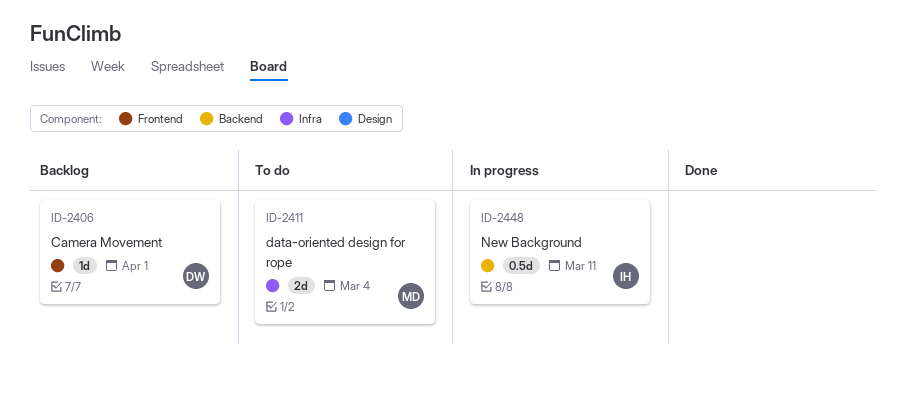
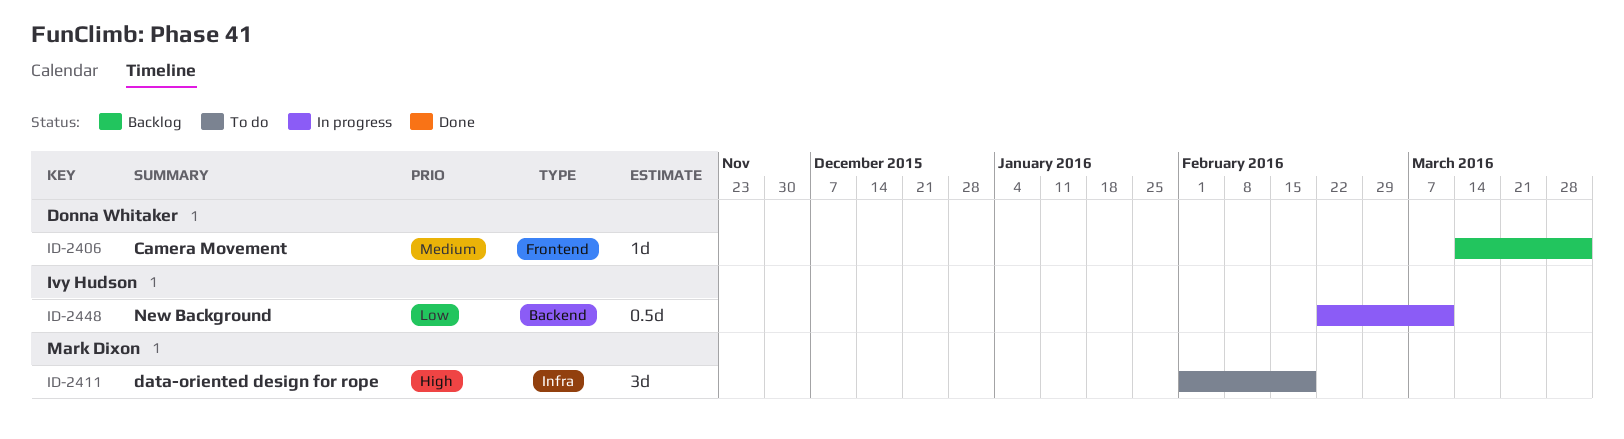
ID-2411, estimate: 2d -> 3d
ID-2411, due: Mar 4 -> Feb 19

